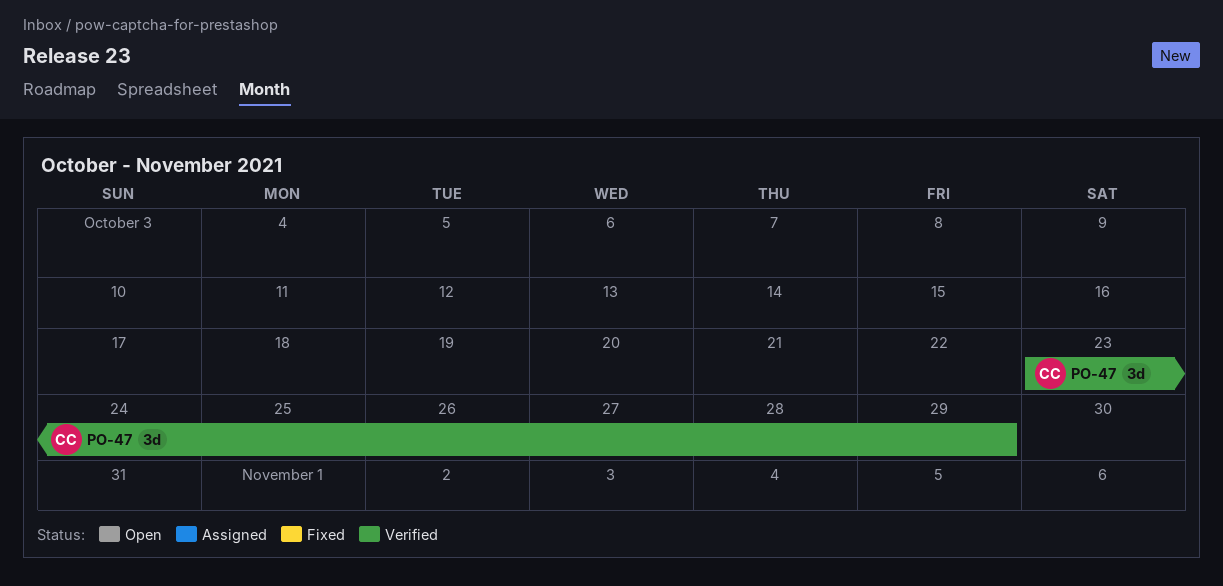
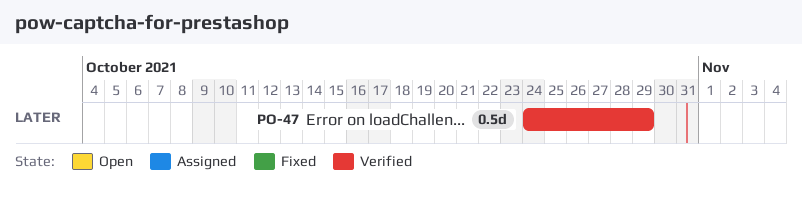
PO-47, estimate: 3d -> 0.5d
PO-47, start: Oct 23 -> Oct 24

